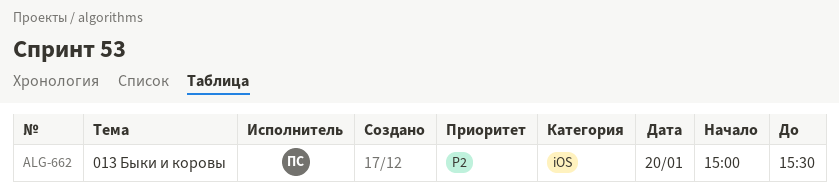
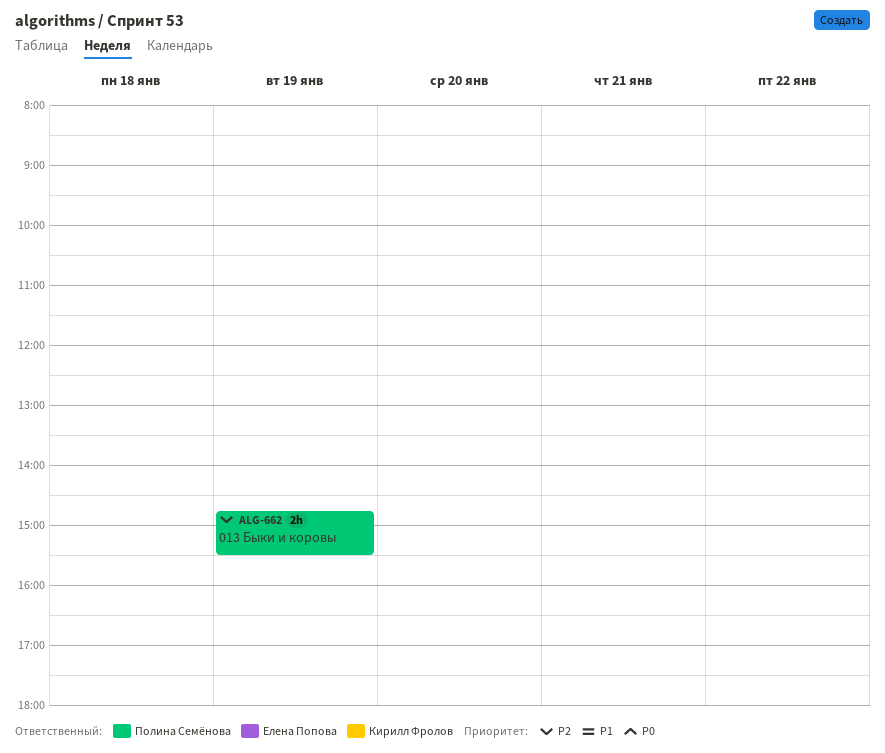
ALG-662, day: Jan 20 -> Jan 19
ALG-662, begins: 15:00 -> 14:45

